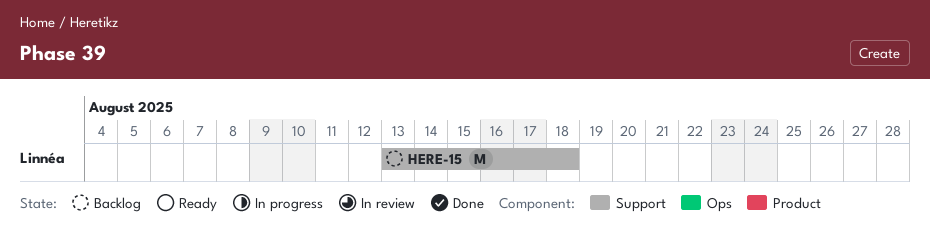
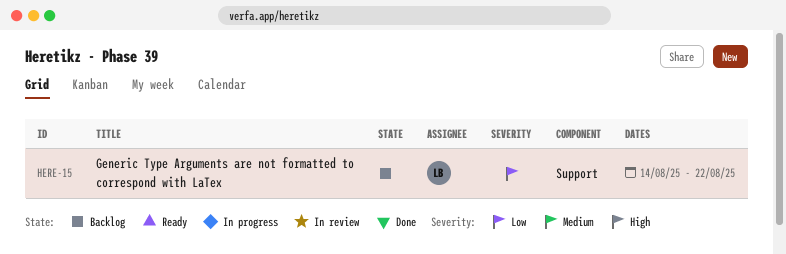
HERE-15, start: Aug 13 -> Aug 14
HERE-15, due: Aug 18 -> Aug 22

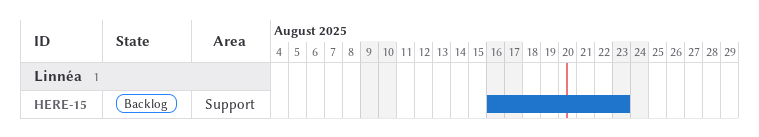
HERE-15, start: Aug 14 -> Aug 16
HERE-15, due: Aug 22 -> Aug 23

